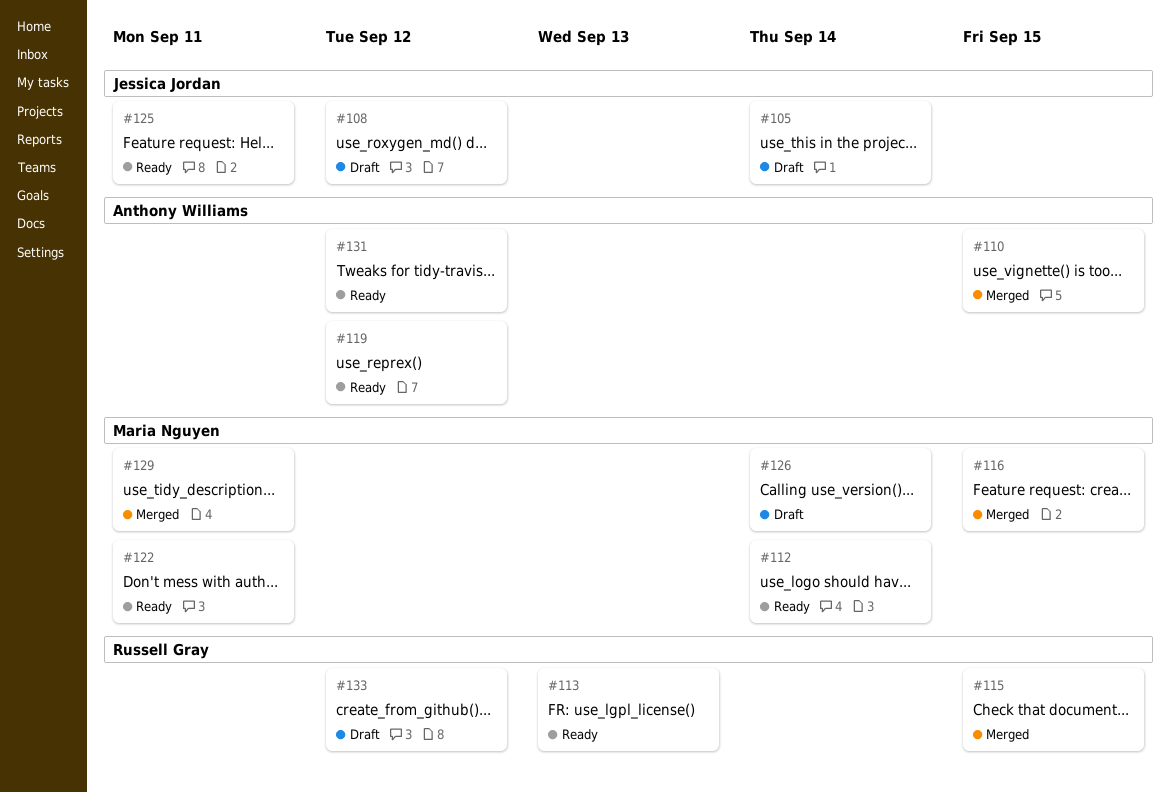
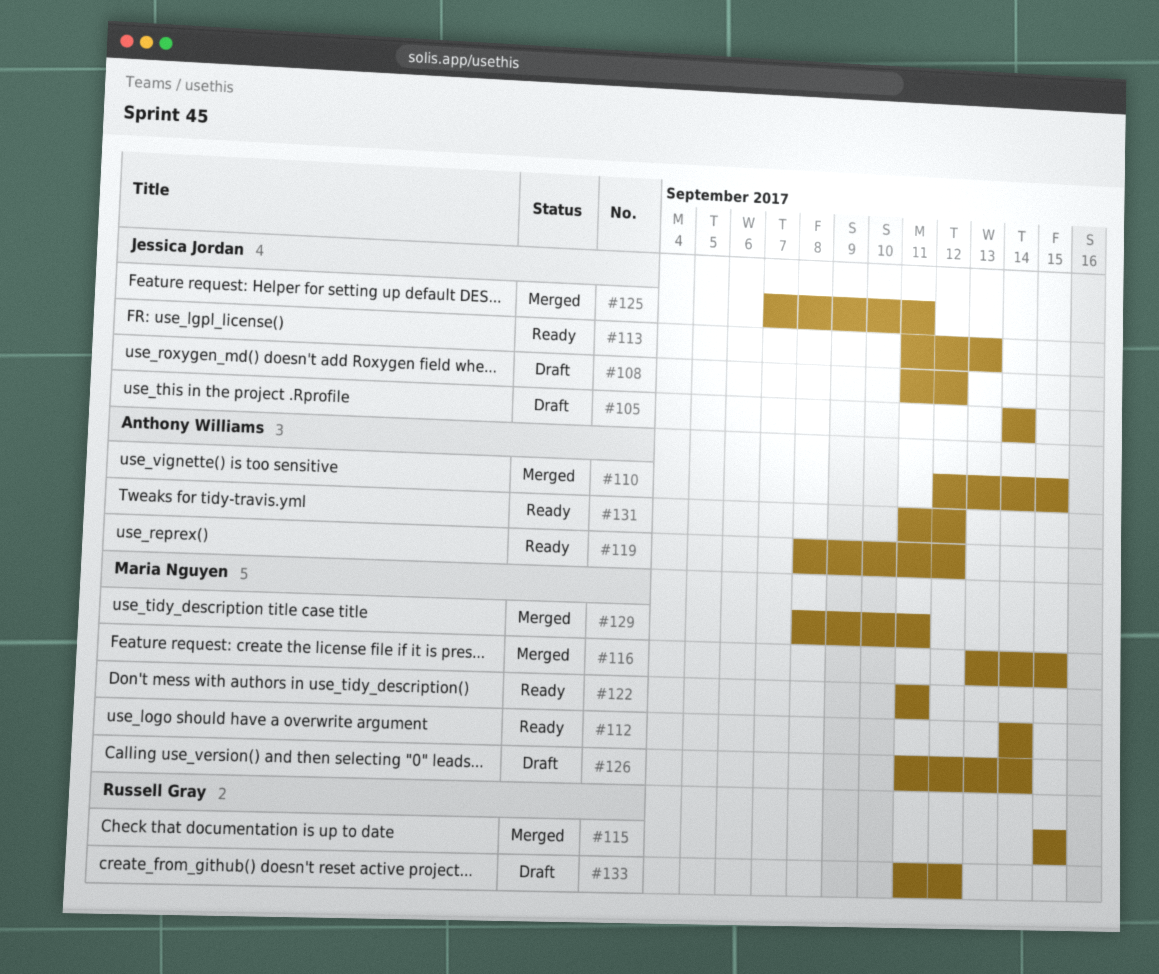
#113, owner: Russell Gray -> Jessica Jordan
#125, status: Ready -> Merged

